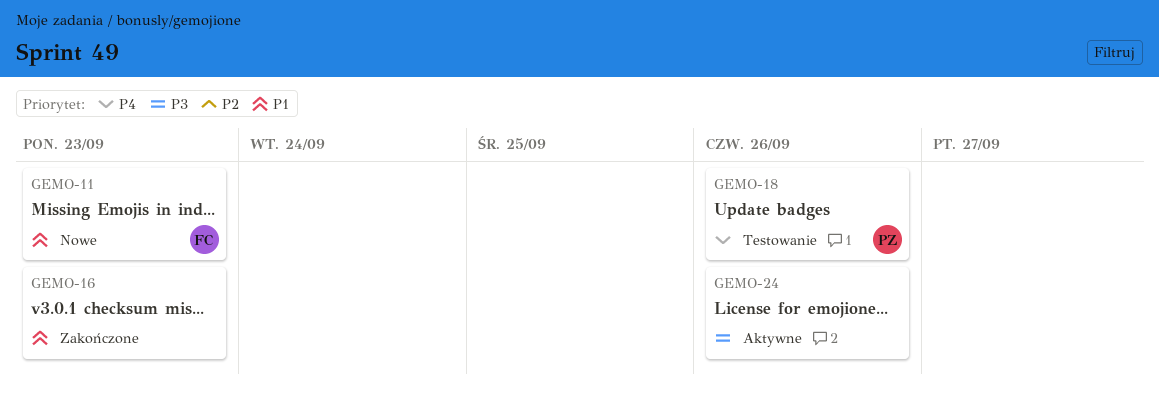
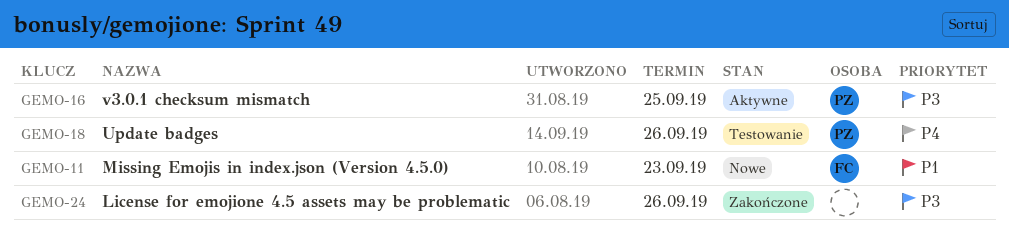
GEMO-16, status: Zakończone -> Aktywne
GEMO-16, owner: none -> PZ
GEMO-16, priority: P1 -> P3
GEMO-16, due: Sep 23 -> Sep 25
GEMO-24, status: Aktywne -> Zakończone

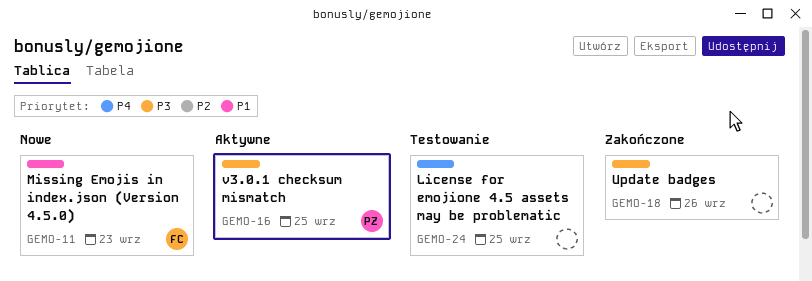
GEMO-18, status: Testowanie -> Zakończone
GEMO-18, owner: PZ -> none
GEMO-18, priority: P4 -> P3
GEMO-24, status: Zakończone -> Testowanie
GEMO-24, priority: P3 -> P4
GEMO-24, due: Sep 26 -> Sep 25

